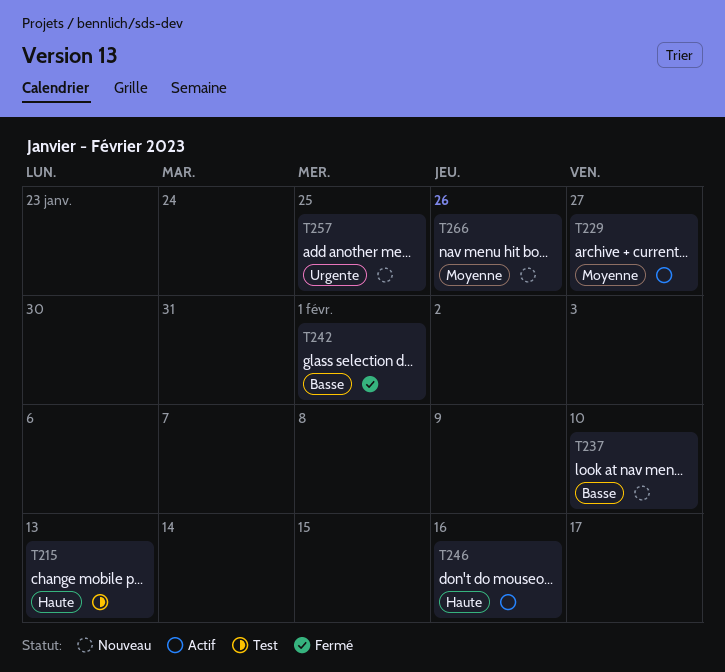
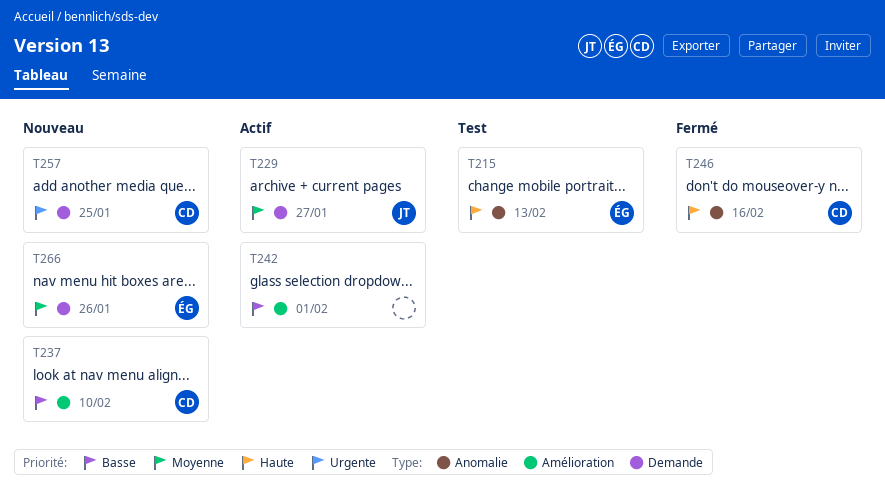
T242, status: Fermé -> Actif
T246, status: Actif -> Fermé

